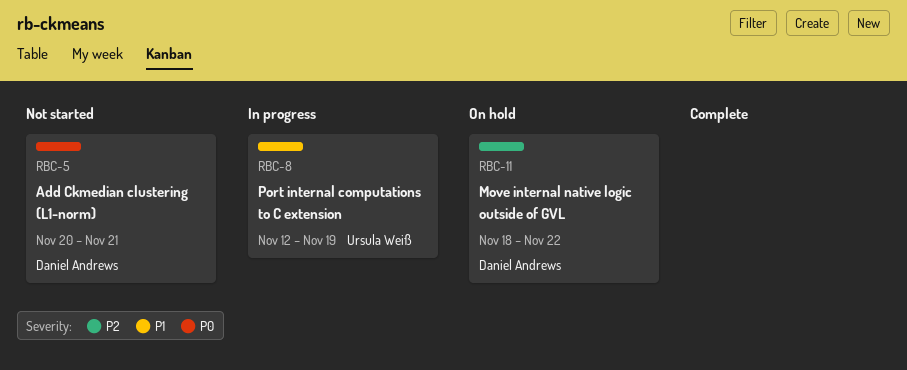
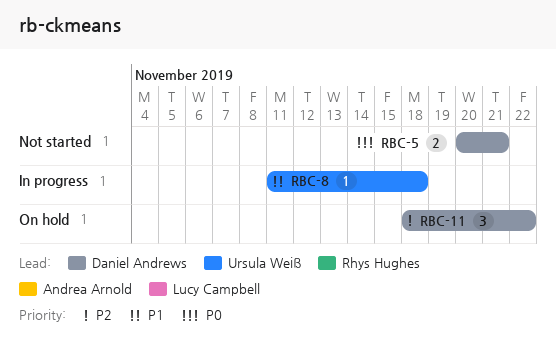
RBC-8, start: Nov 12 -> Nov 11
RBC-8, due: Nov 19 -> Nov 18

